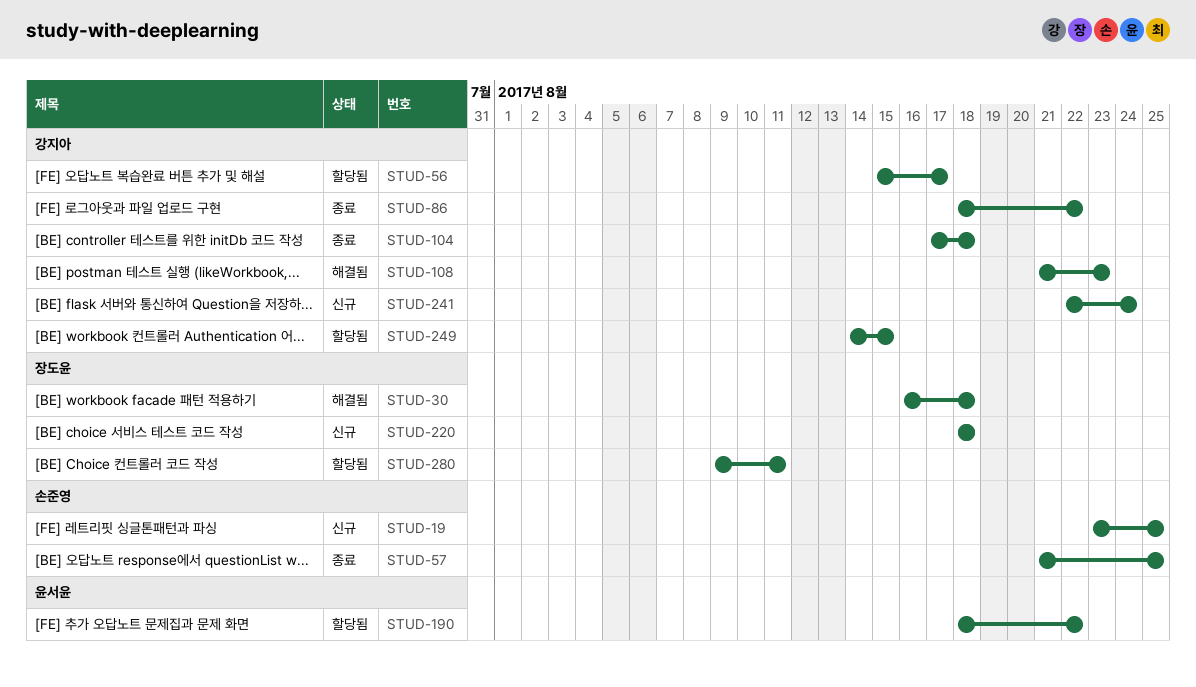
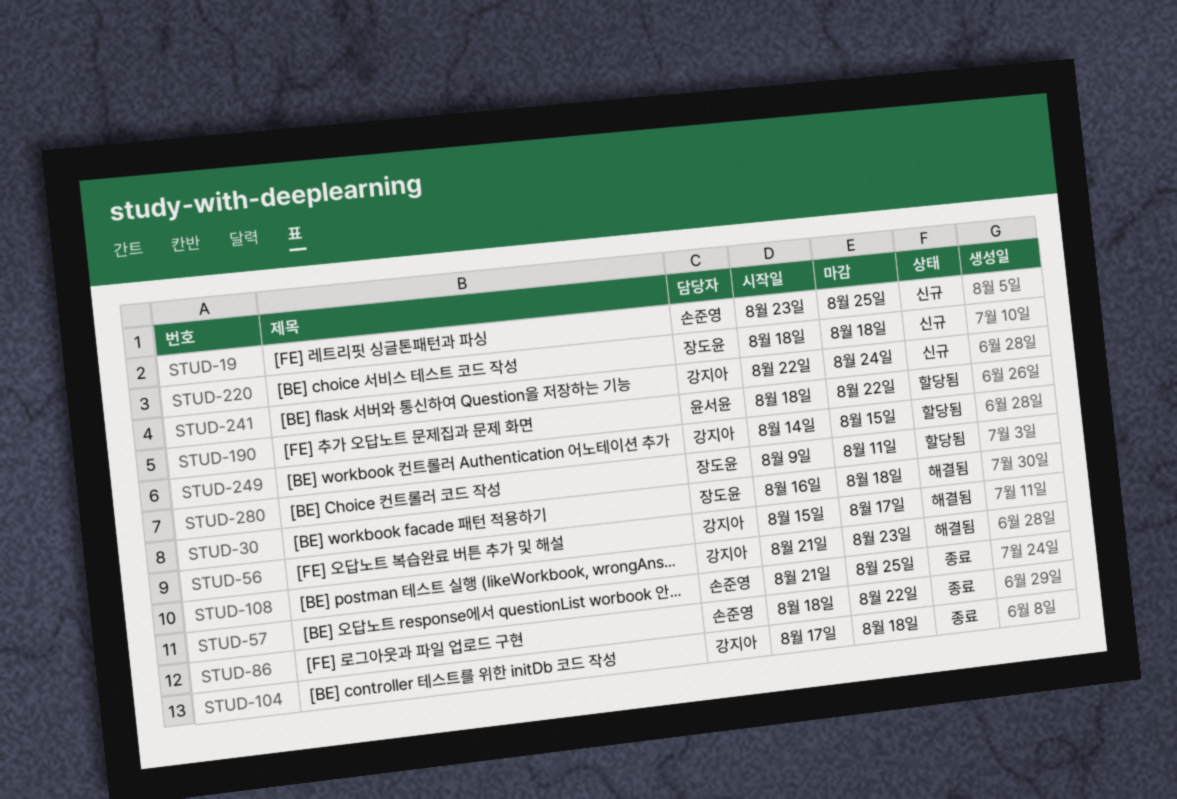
STUD-56, status: 할당됨 -> 해결됨
STUD-86, owner: 강지아 -> 손준영

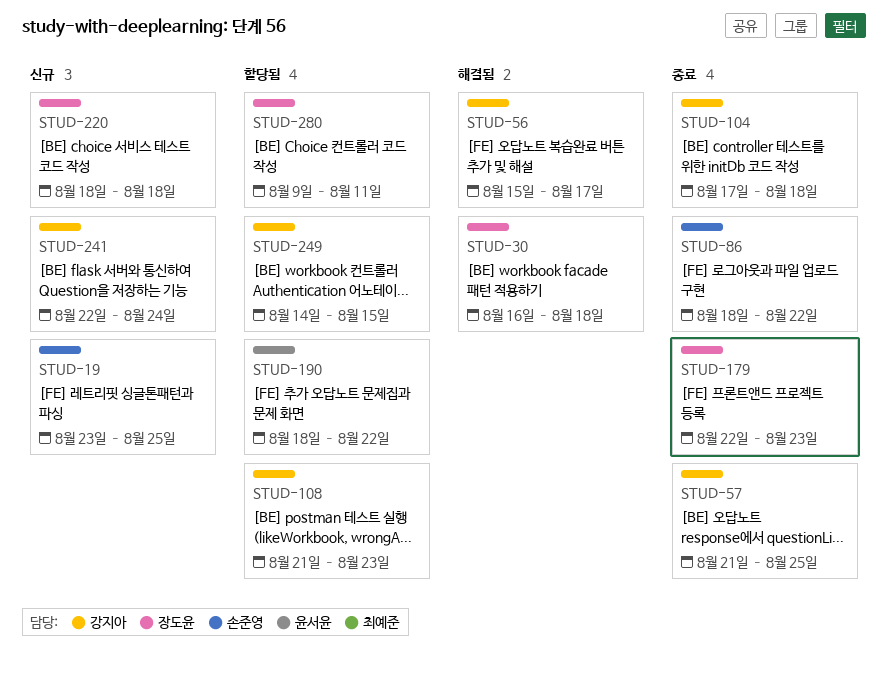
STUD-57, owner: 손준영 -> 강지아
STUD-108, status: 해결됨 -> 할당됨
STUD-179: none -> present

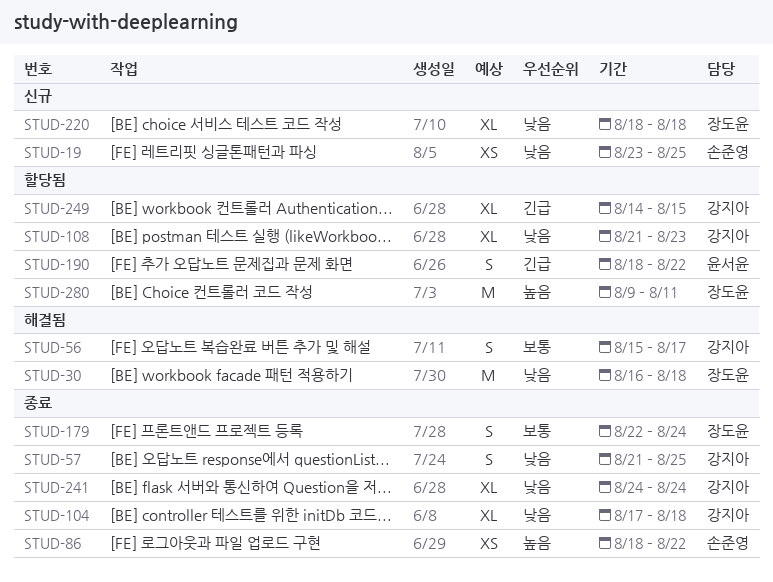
STUD-179, due: Aug 23 -> Aug 24
STUD-241, status: 신규 -> 종료
STUD-241, start: Aug 22 -> Aug 24

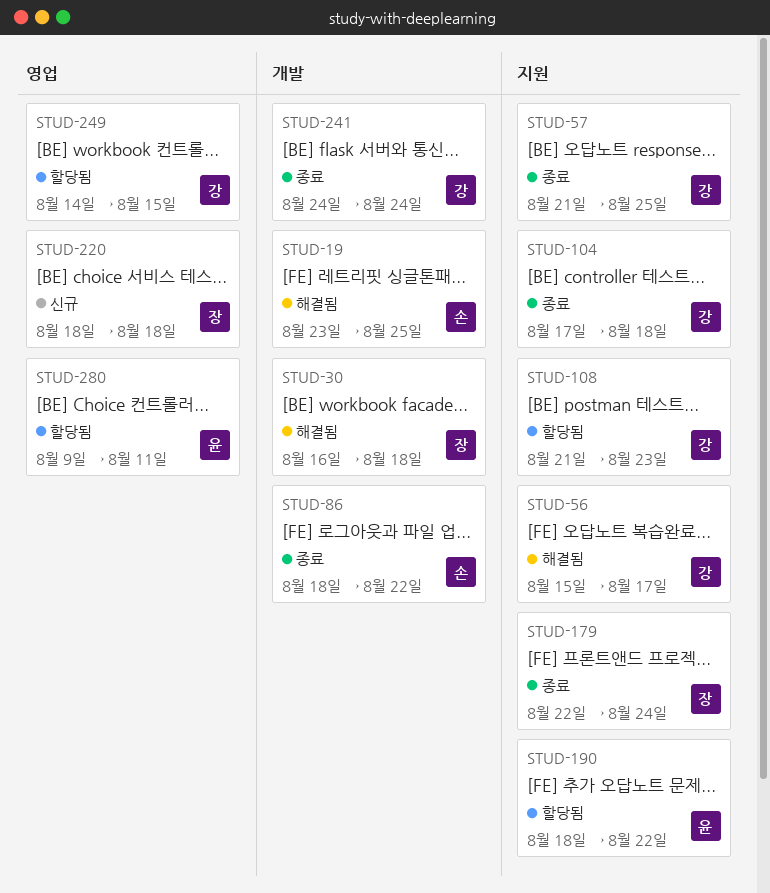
STUD-19, status: 신규 -> 해결됨
STUD-280, owner: 장도윤 -> 윤서윤

